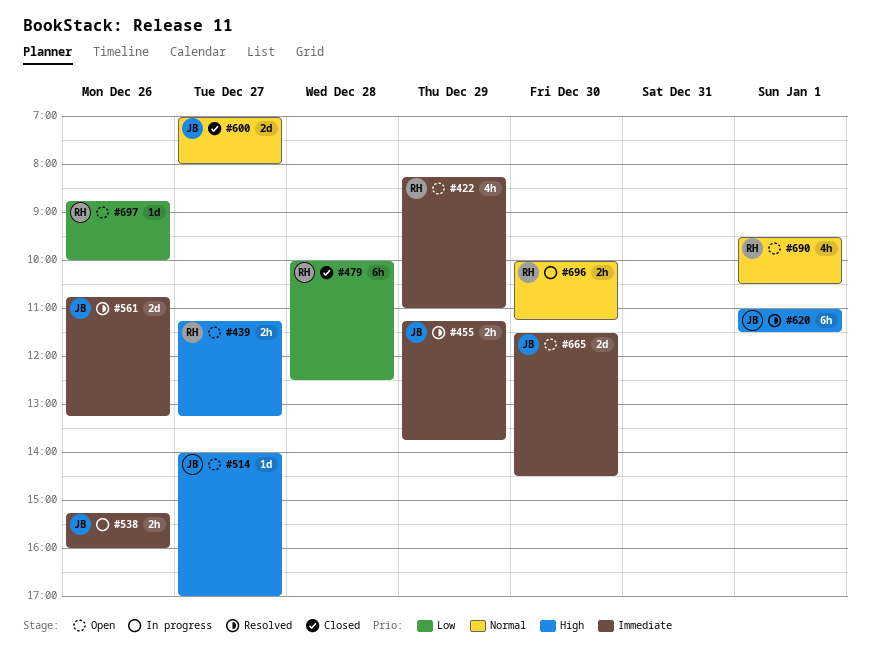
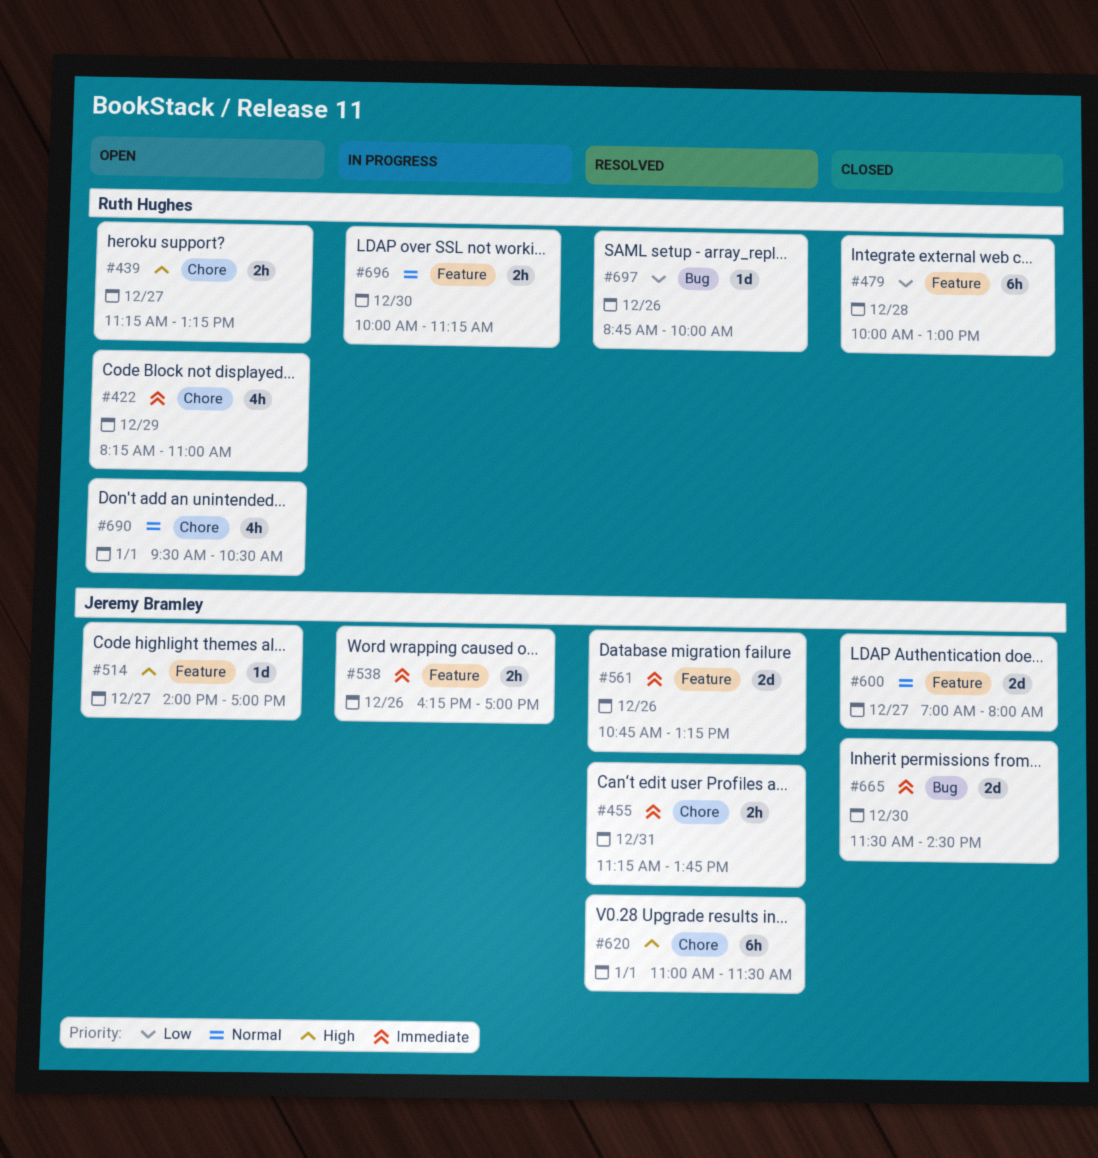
#455, day: Dec 29 -> Dec 31
#479, ends: 12:30 -> 13:00
#538, begins: 15:15 -> 16:15
#538, ends: 16:00 -> 17:00
#665, status: Open -> Closed
#697, status: Open -> Resolved

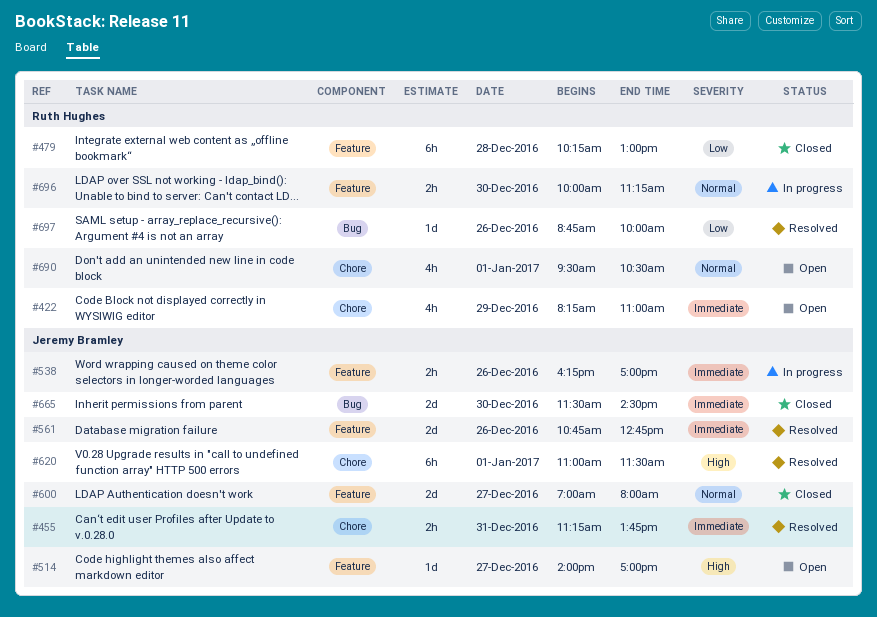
#439: present -> none
#479, begins: 10:00 -> 10:15
#561, ends: 13:15 -> 12:45

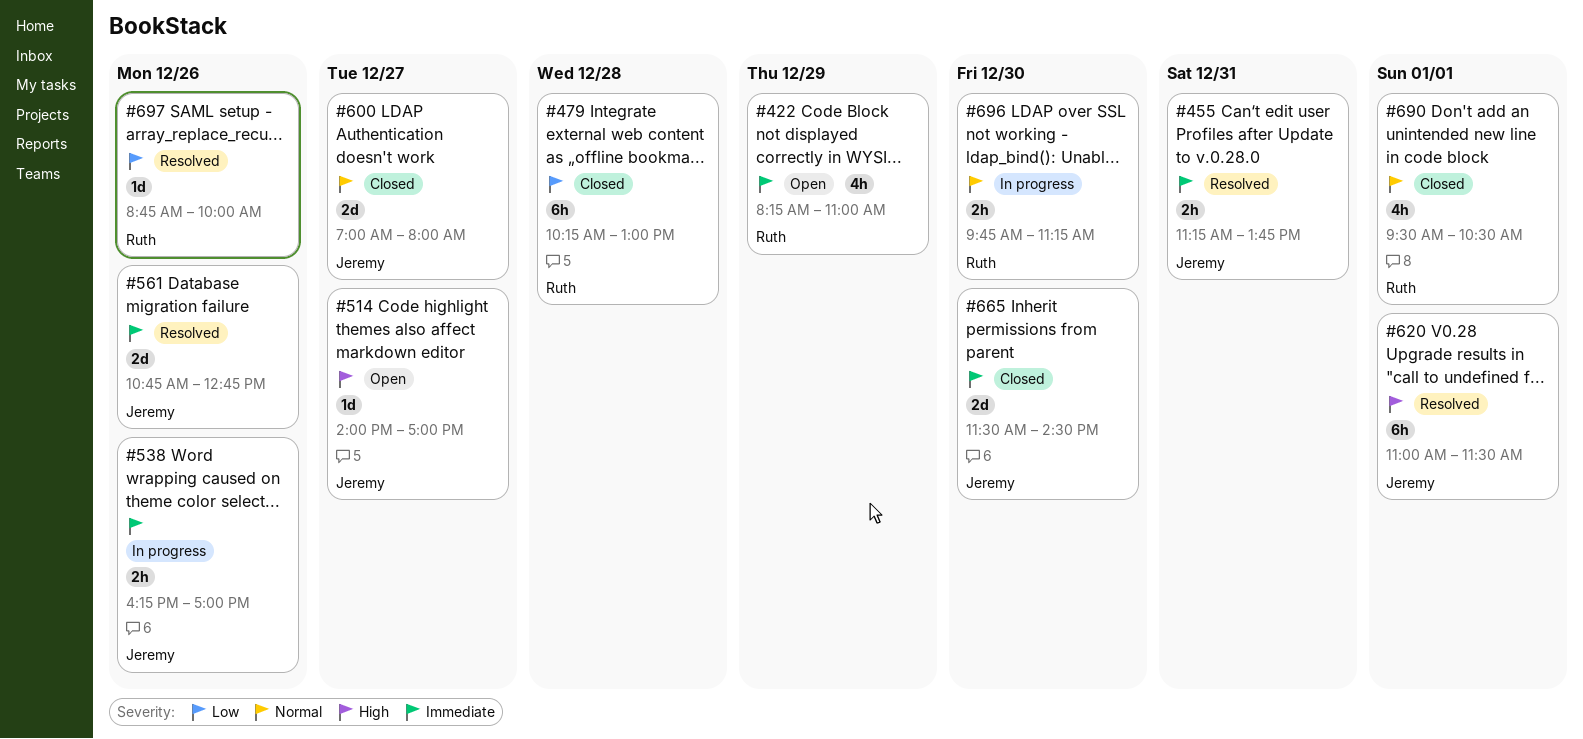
#690, status: Open -> Closed
#696, begins: 10:00 -> 09:45

